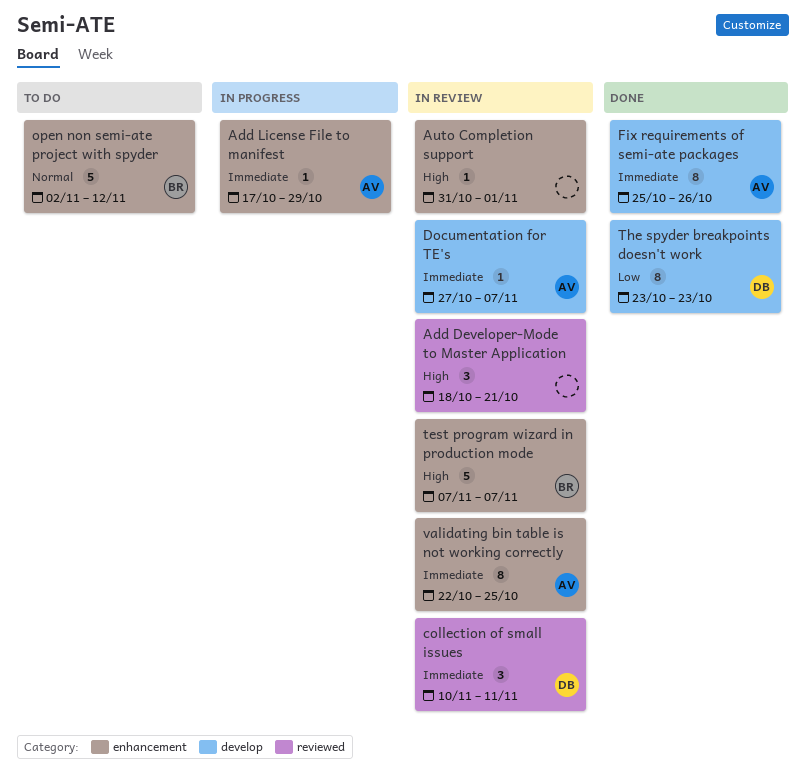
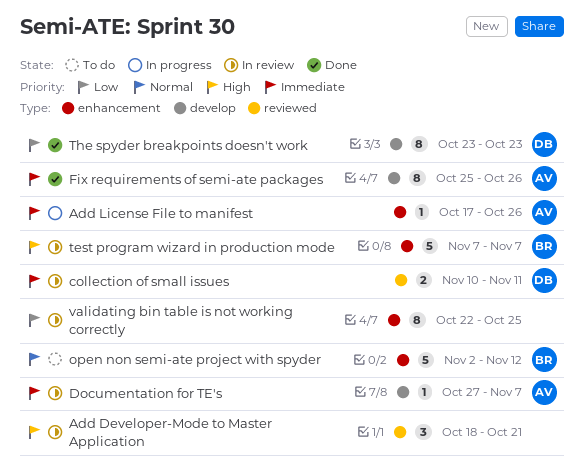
Add License File to manifest, due: Oct 29 -> Oct 26
Auto Completion support: present -> none
collection of small issues, estimate: 3 -> 2
validating bin table is not working correctly, owner: AV -> none
validating bin table is not working correctly, priority: Immediate -> Low

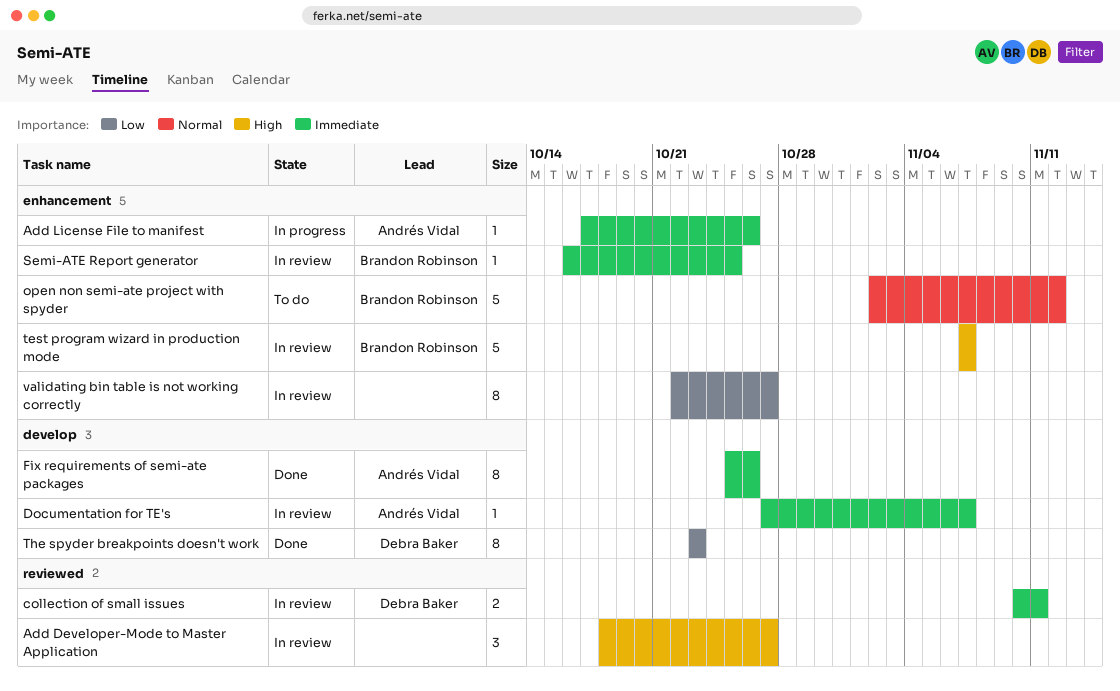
Add Developer-Mode to Master Application, due: Oct 21 -> Oct 27
Semi-ATE Report generator: none -> present
validating bin table is not working correctly, due: Oct 25 -> Oct 27

